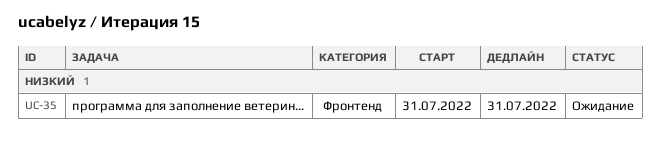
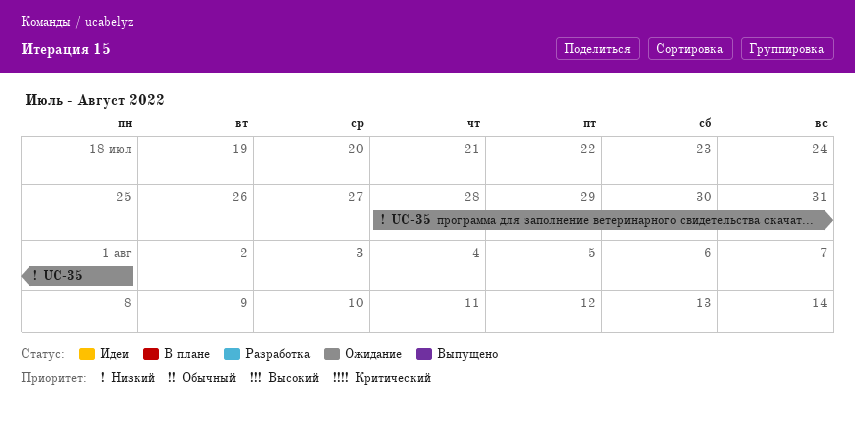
UC-35, start: Jul 31 -> Jul 28
UC-35, due: Jul 31 -> Aug 1

